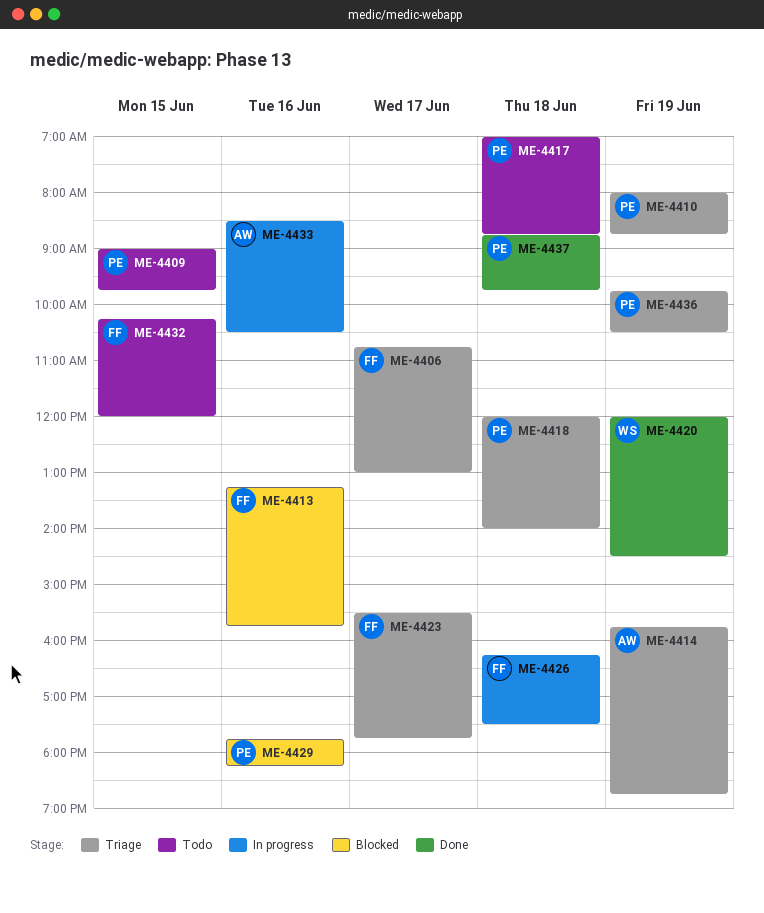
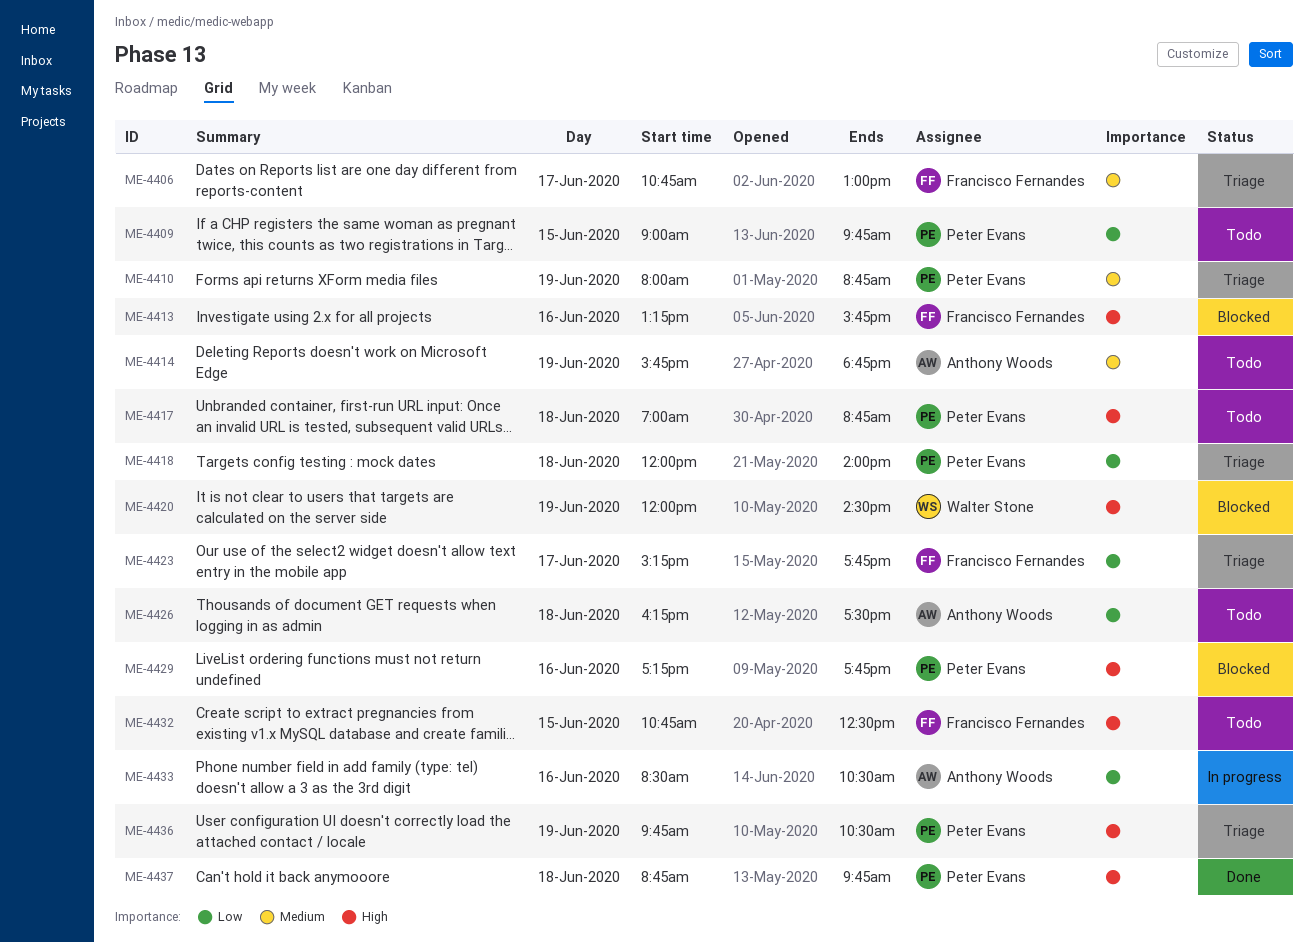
ME-4414, status: Triage -> Todo
ME-4420, status: Done -> Blocked
ME-4423, begins: 15:30 -> 15:15
ME-4426, status: In progress -> Todo
ME-4426, owner: Francisco Fernandes -> Anthony Woods
ME-4429, begins: 17:45 -> 17:15
ME-4429, ends: 18:15 -> 17:45
ME-4432, begins: 10:15 -> 10:45
ME-4432, ends: 12:00 -> 12:30

